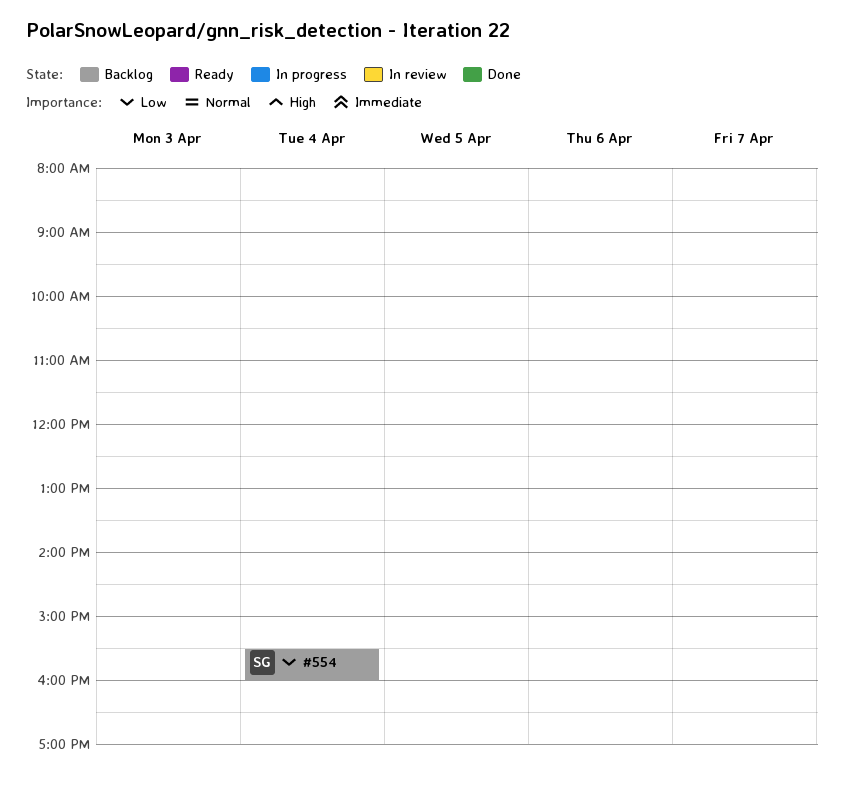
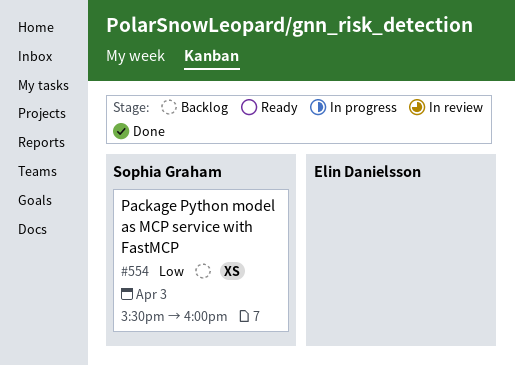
#554, day: Apr 4 -> Apr 3

